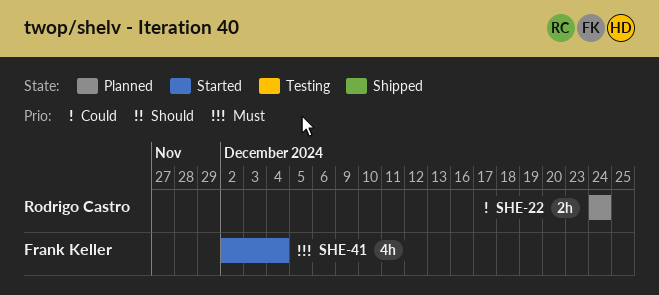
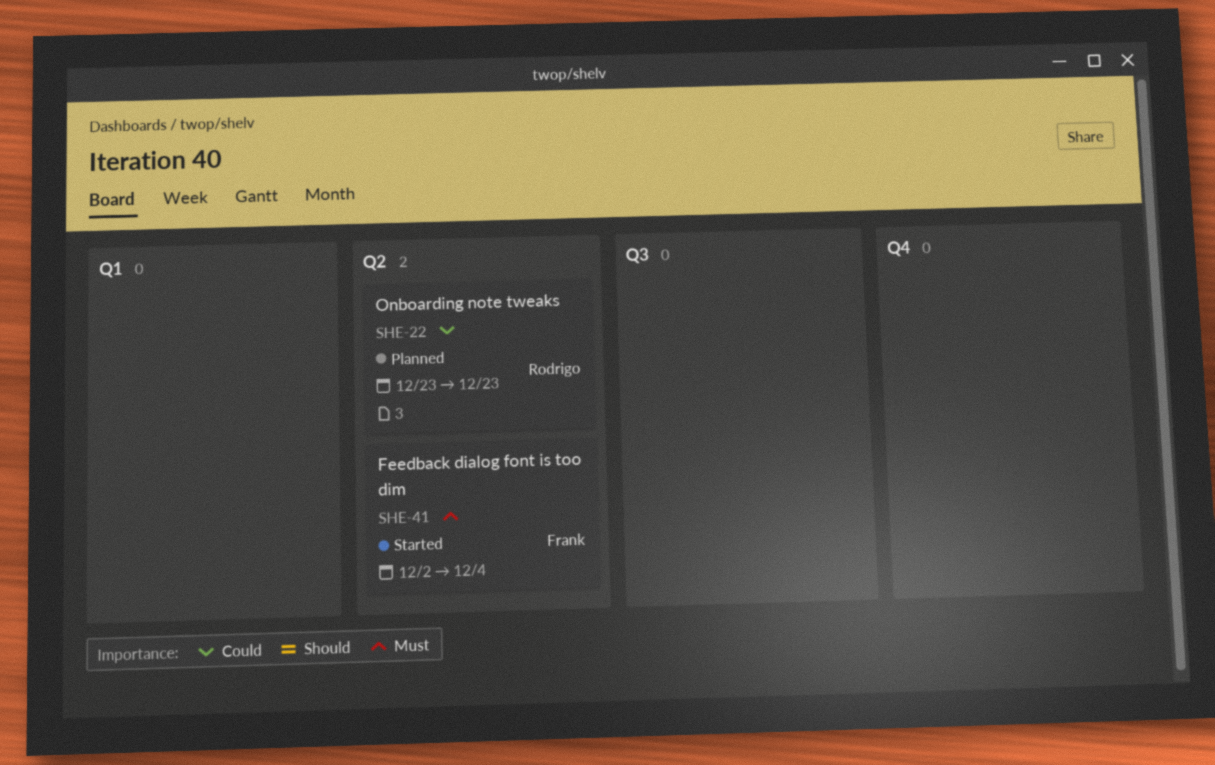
SHE-22, start: Dec 24 -> Dec 23
SHE-22, due: Dec 24 -> Dec 23

